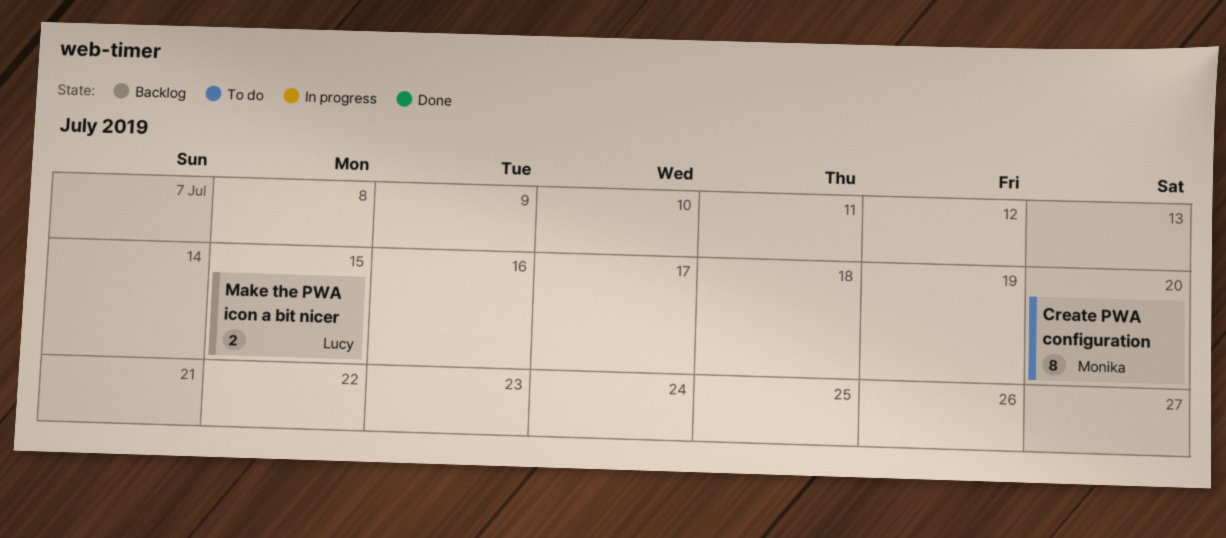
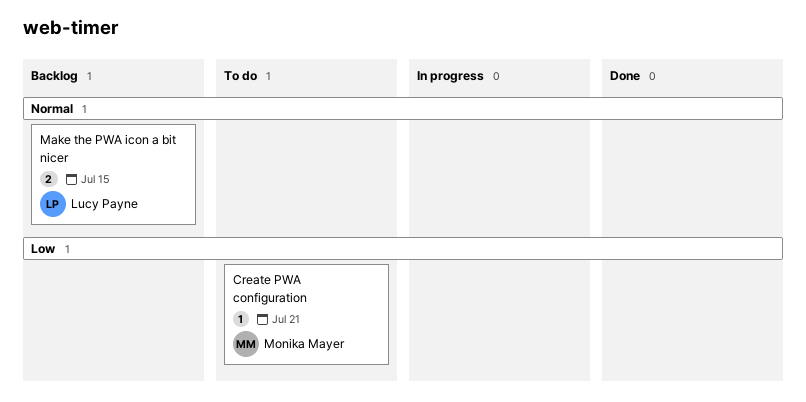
Create PWA configuration, estimate: 8 -> 1
Create PWA configuration, due: Jul 20 -> Jul 21

